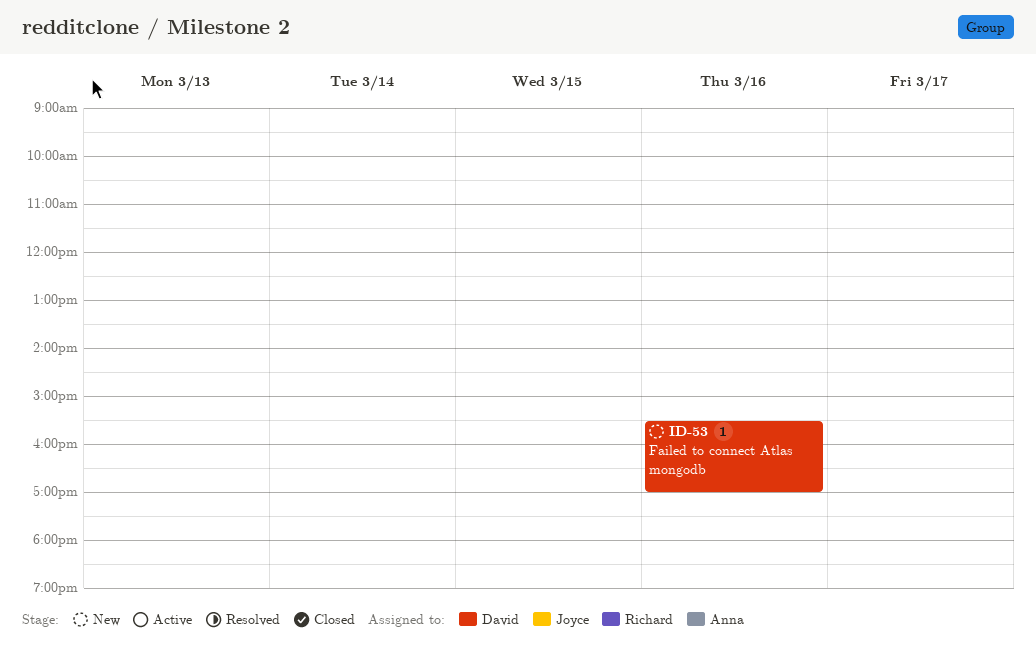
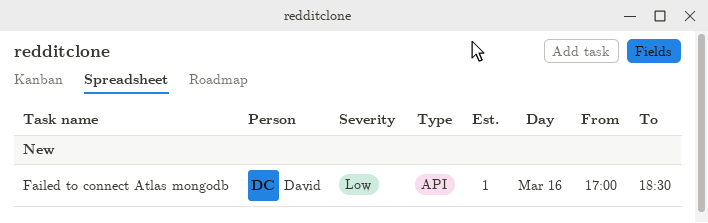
Failed to connect Atlas mongodb, begins: 15:30 -> 17:00
Failed to connect Atlas mongodb, ends: 17:00 -> 18:30

